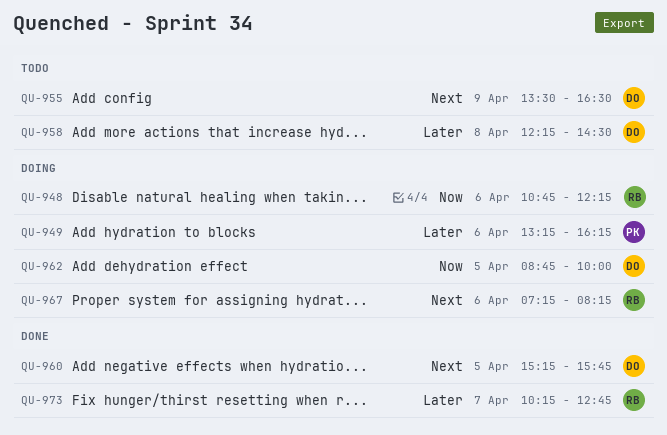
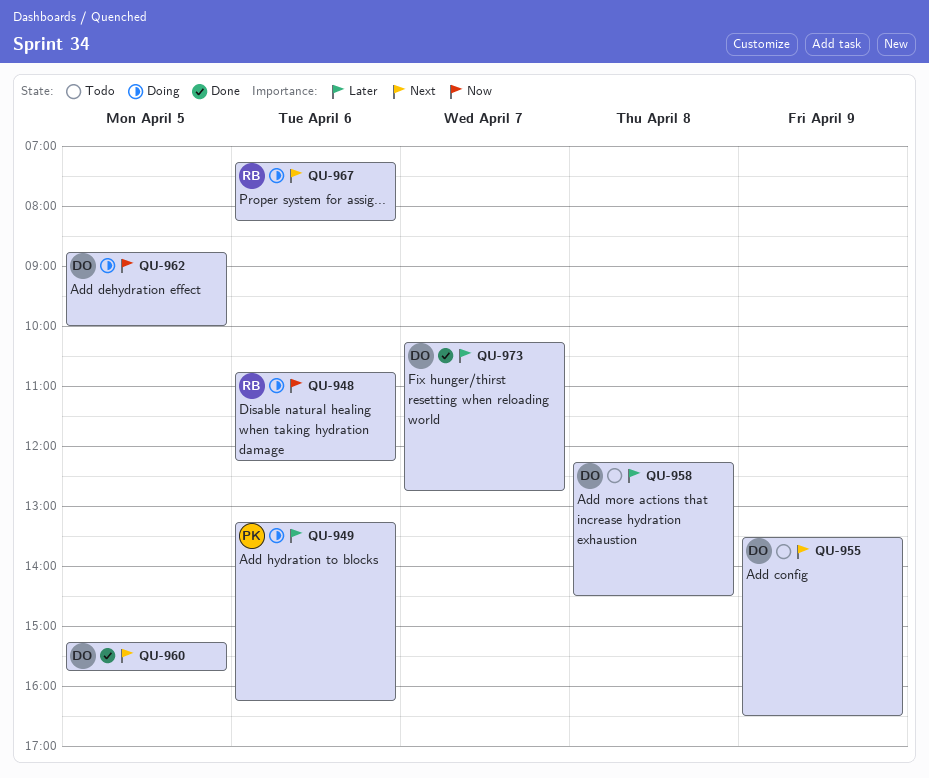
QU-973, owner: RB -> DO

